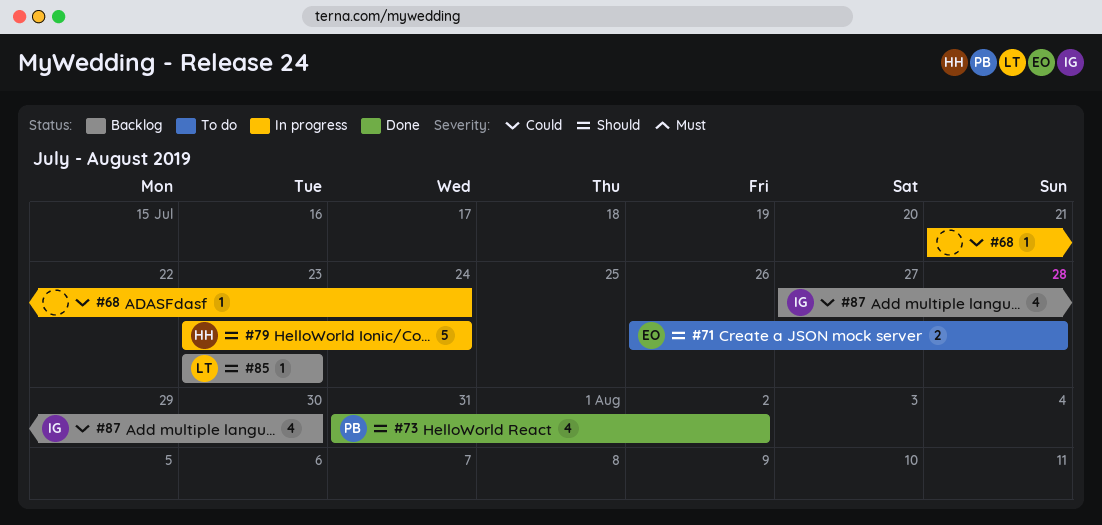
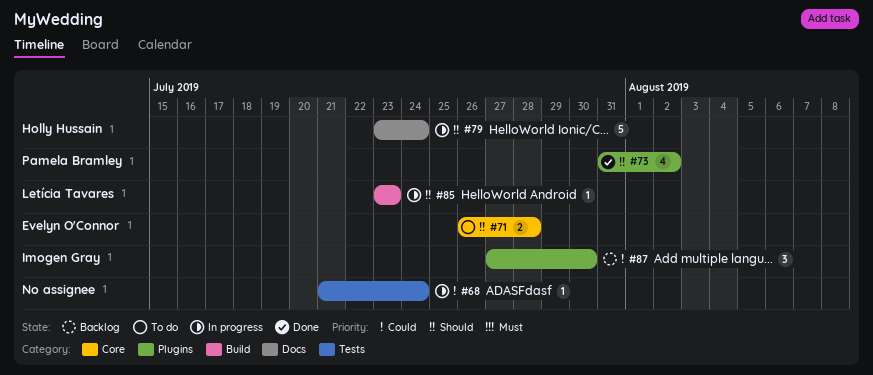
#85, status: Backlog -> In progress
#87, estimate: 4 -> 3

